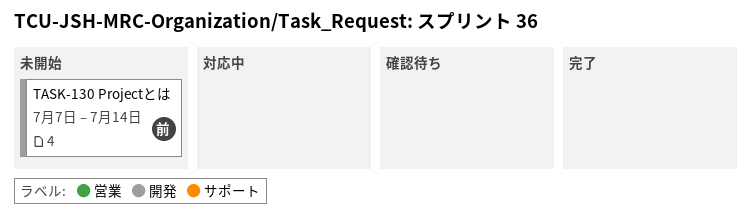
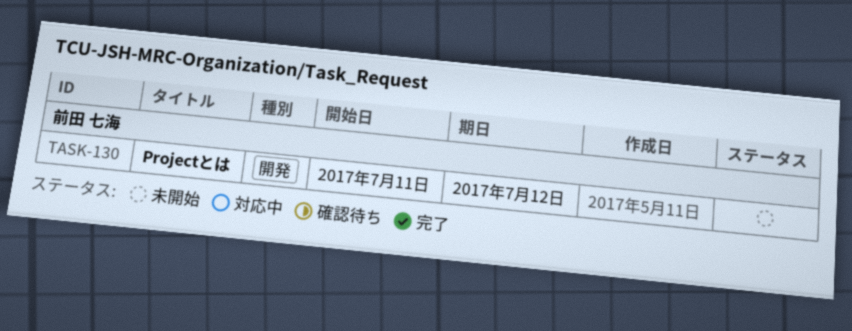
TASK-130, start: Jul 7 -> Jul 11
TASK-130, due: Jul 14 -> Jul 12

